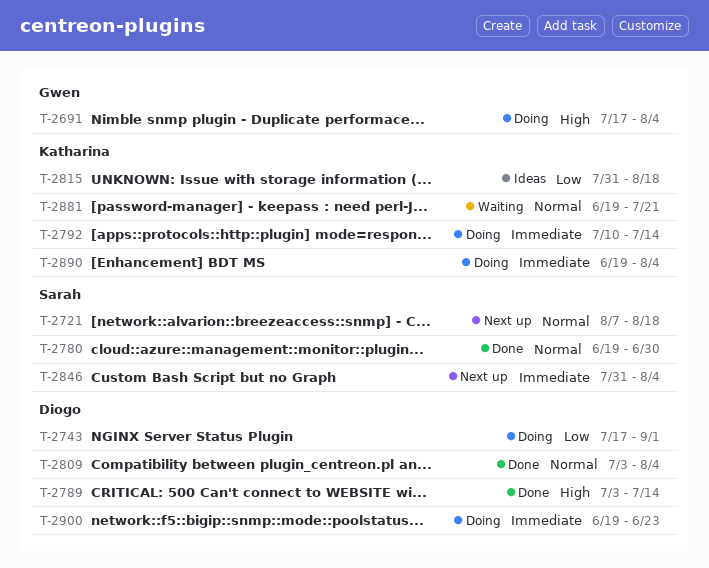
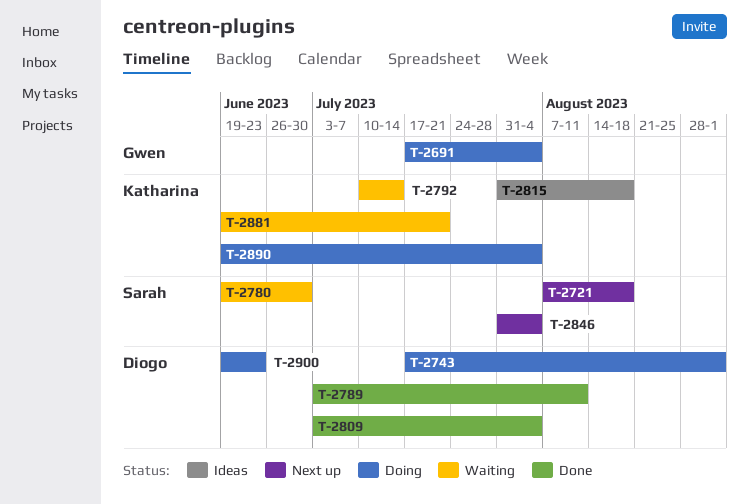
T-2780, status: Done -> Waiting
T-2789, due: Jul 14 -> Aug 11
T-2792, status: Doing -> Waiting

